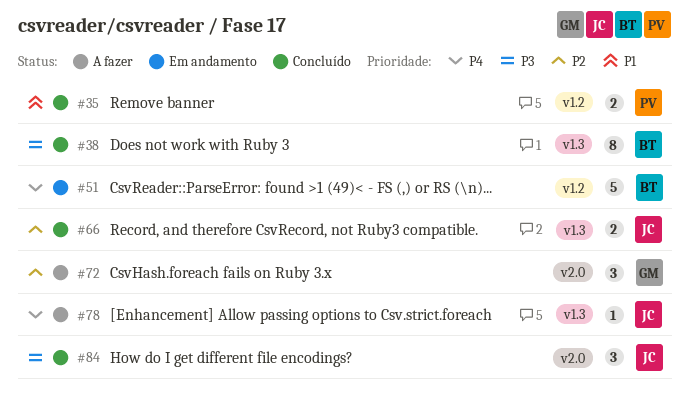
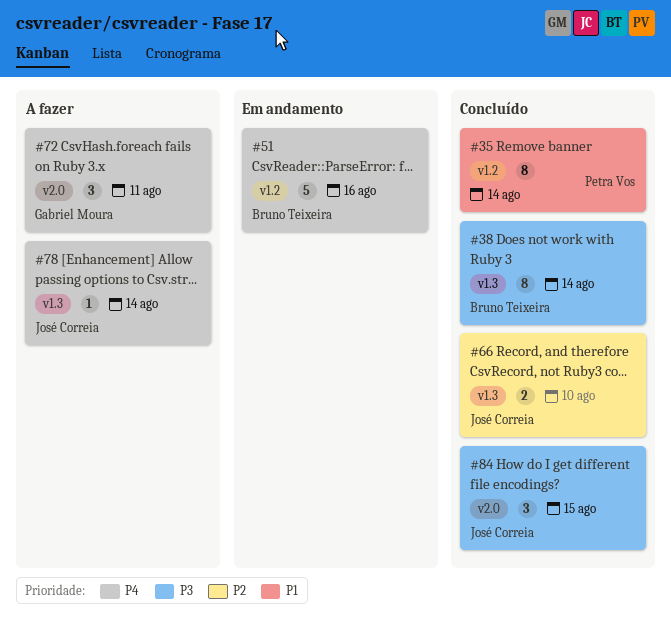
#35, estimate: 2 -> 8
#72, priority: P2 -> P4

